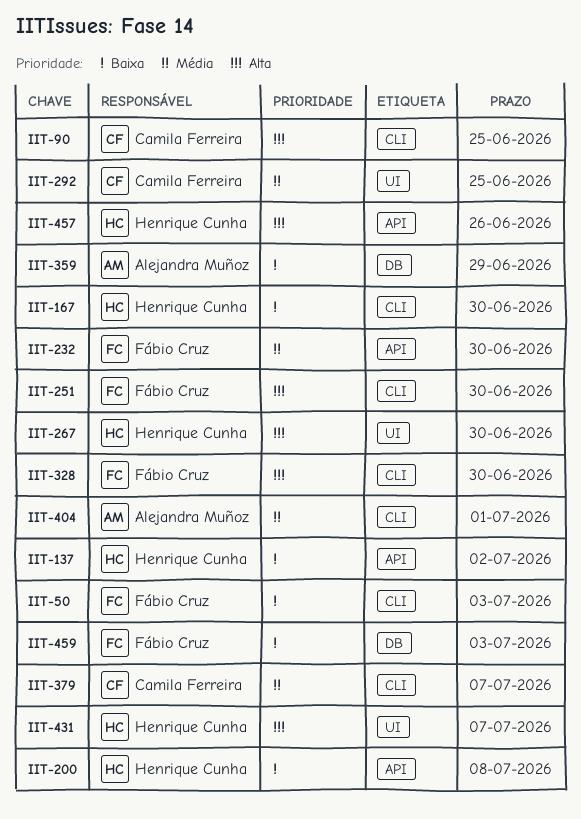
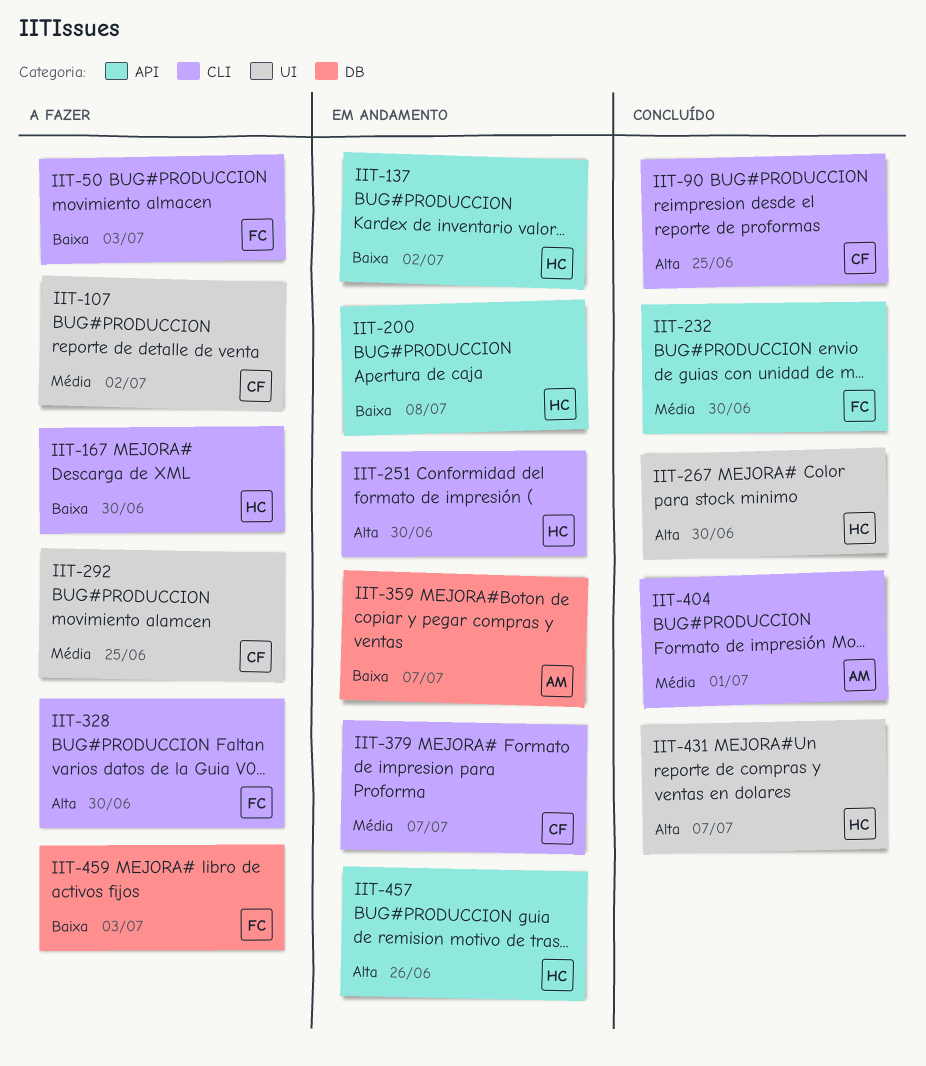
IIT-107: none -> present
IIT-251, owner: Fábio Cruz -> Henrique Cunha
IIT-359, due: Jun 29 -> Jul 7

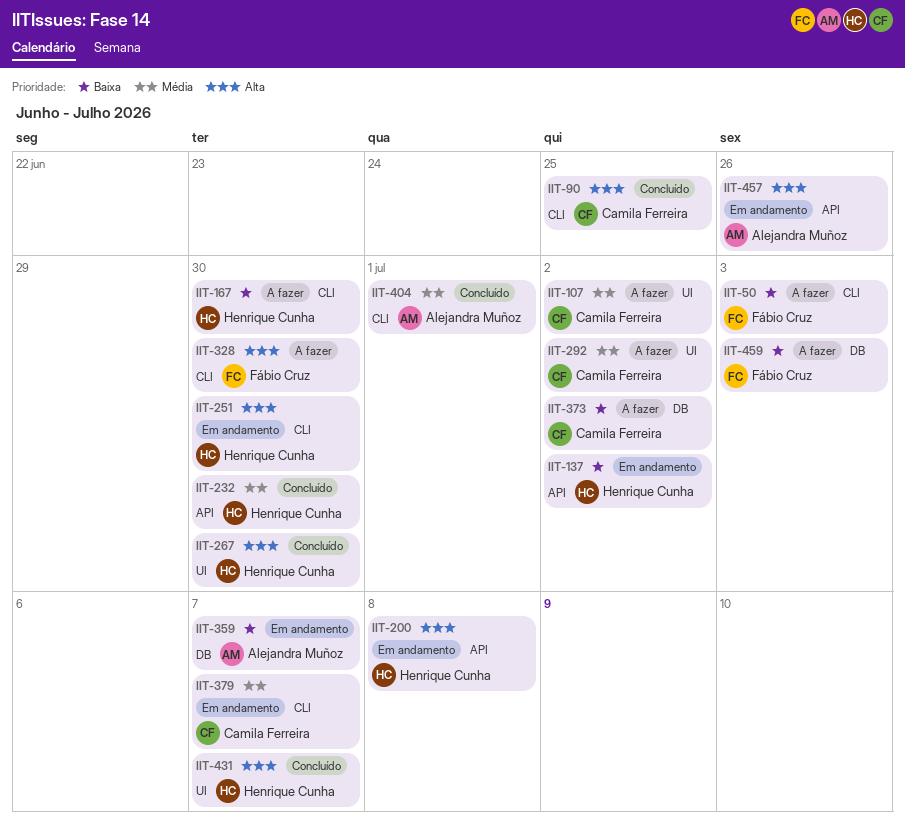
IIT-200, priority: Baixa -> Alta
IIT-232, owner: Fábio Cruz -> Henrique Cunha
IIT-292, due: Jun 25 -> Jul 2
IIT-373: none -> present
IIT-457, owner: Henrique Cunha -> Alejandra Muñoz

